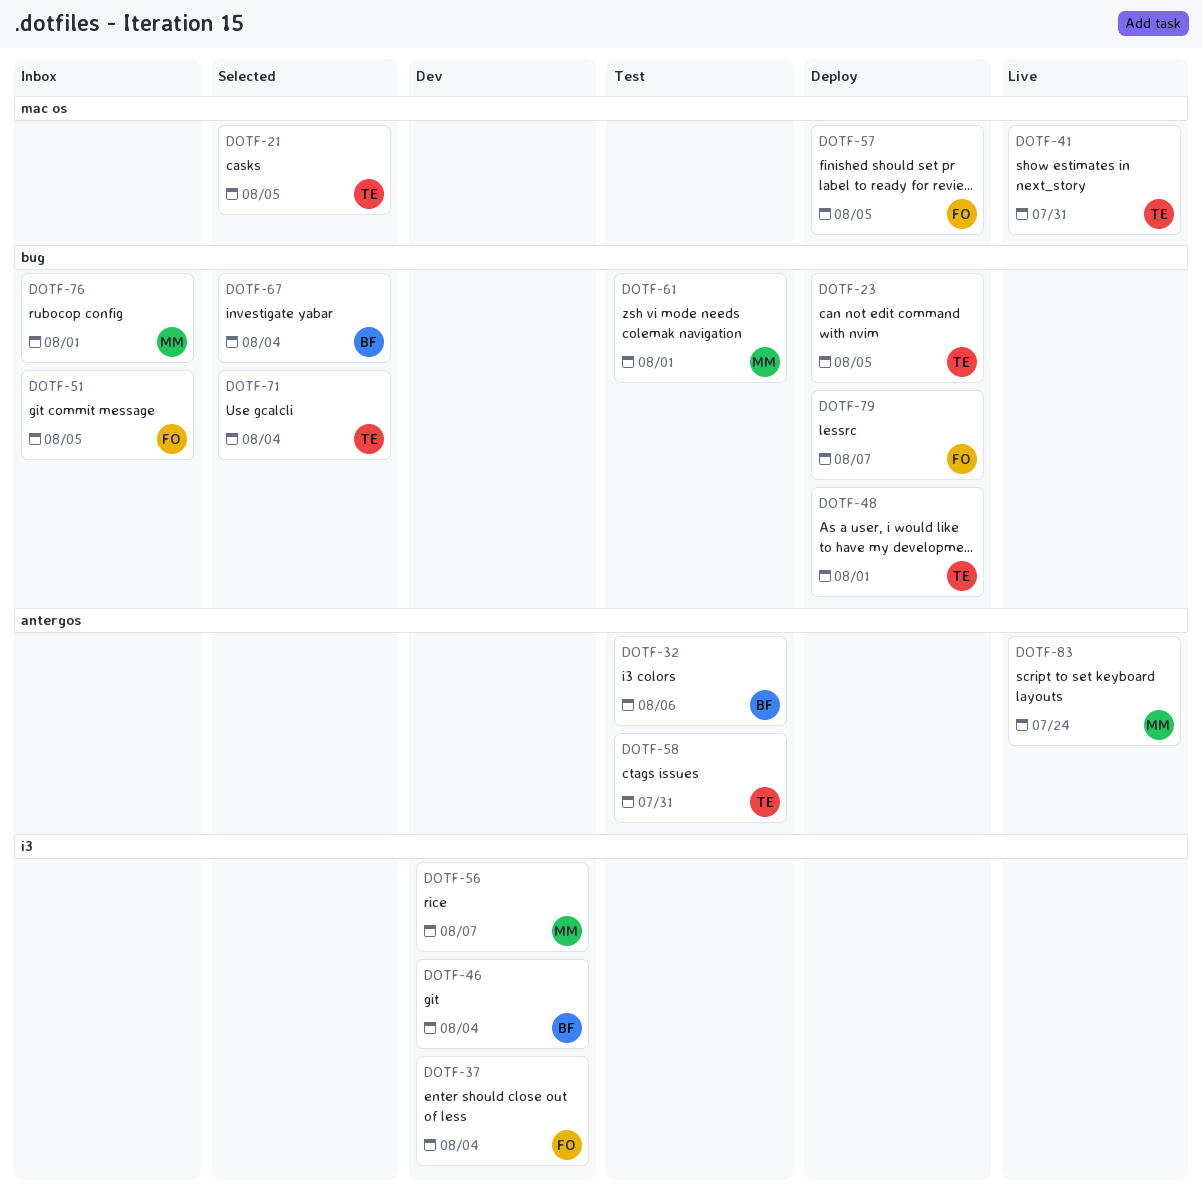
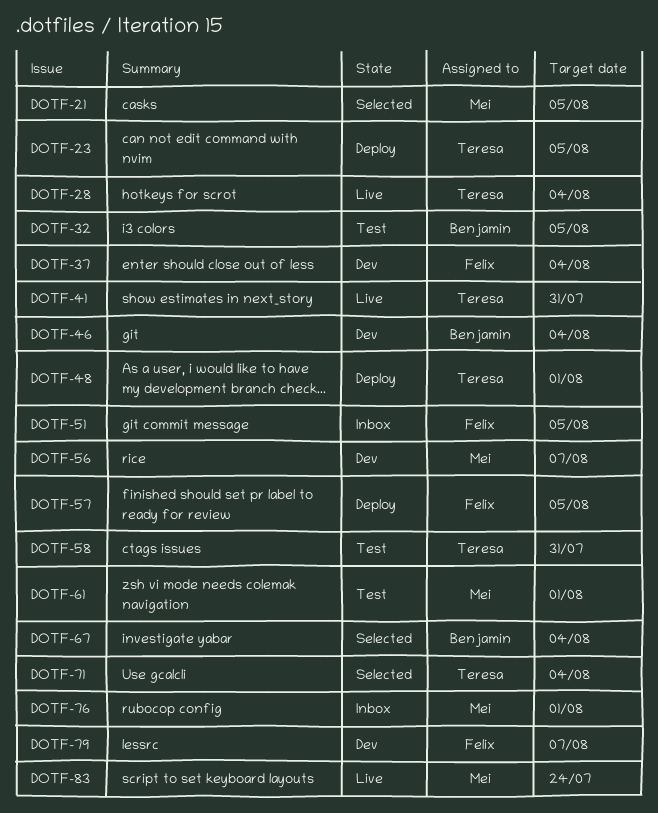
DOTF-21, owner: Teresa -> Mei
DOTF-28: none -> present
DOTF-32, due: Aug 6 -> Aug 5
DOTF-79, status: Deploy -> Dev

